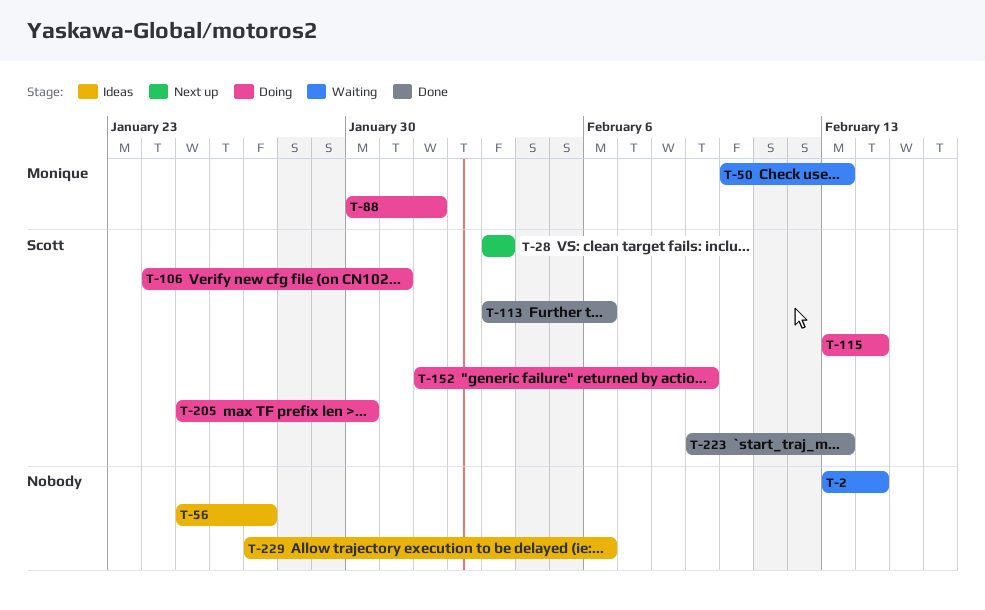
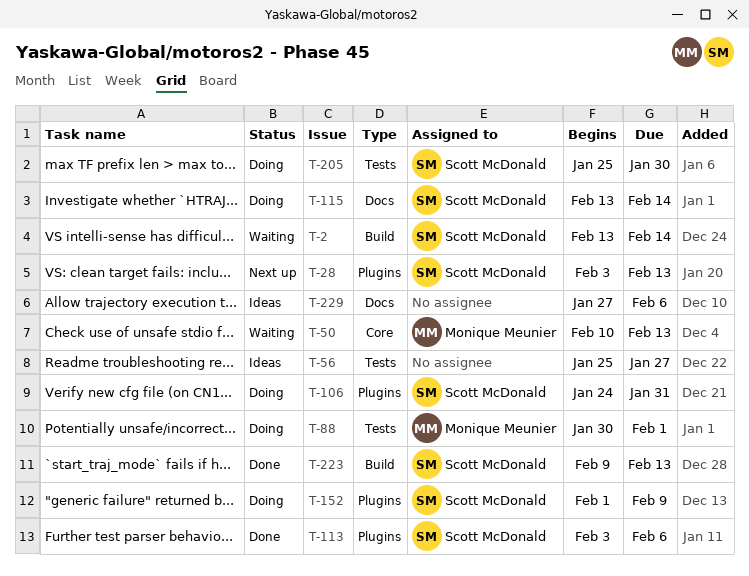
T-2, owner: none -> Scott McDonald
T-28, due: Feb 3 -> Feb 13

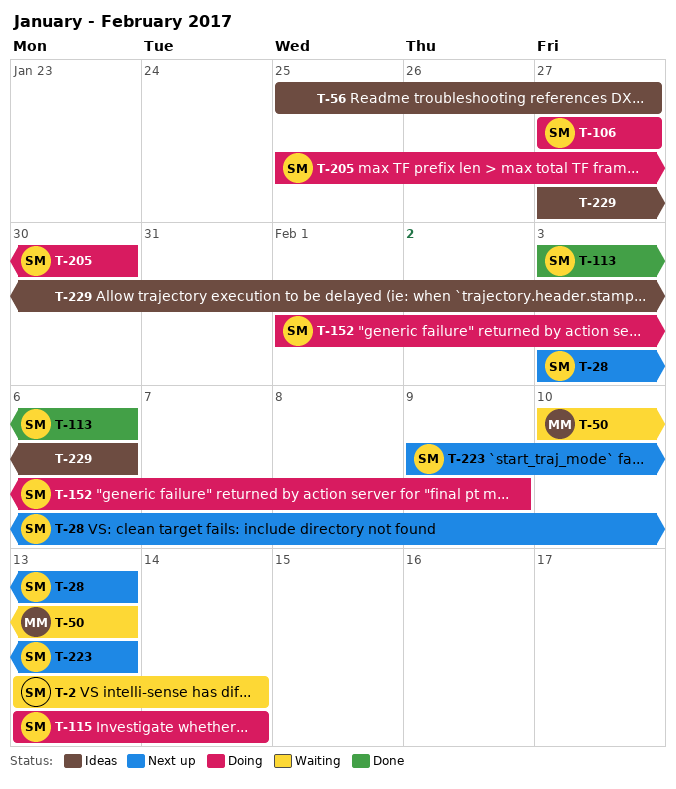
T-88: present -> none
T-106, start: Jan 24 -> Jan 27
T-106, due: Jan 31 -> Jan 27
T-223, status: Done -> Next up

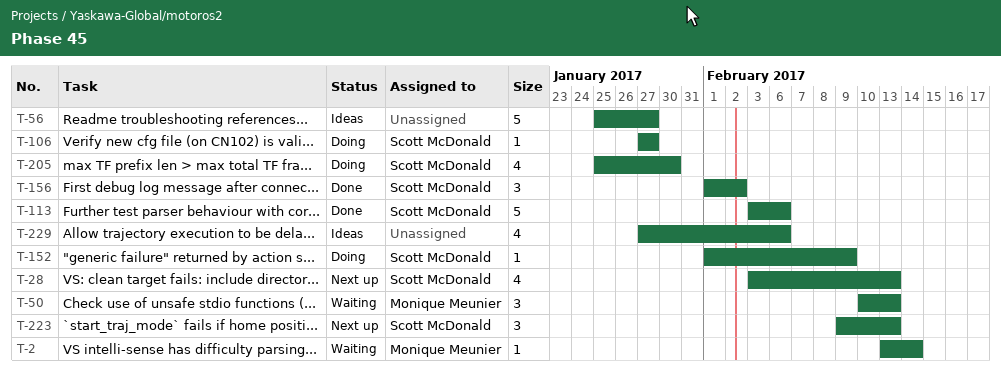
T-2, owner: Scott McDonald -> Monique Meunier
T-115: present -> none
T-156: none -> present

